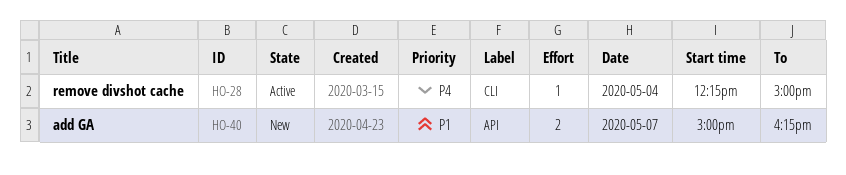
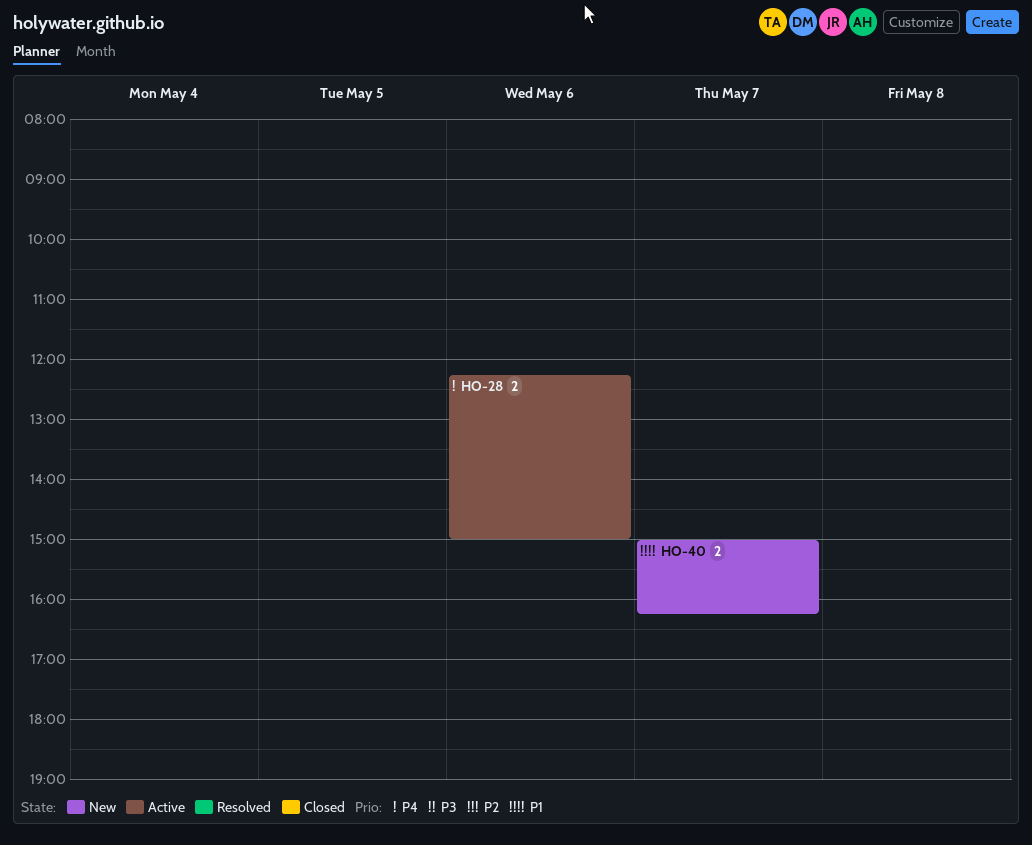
HO-28, estimate: 1 -> 2
HO-28, day: May 4 -> May 6

